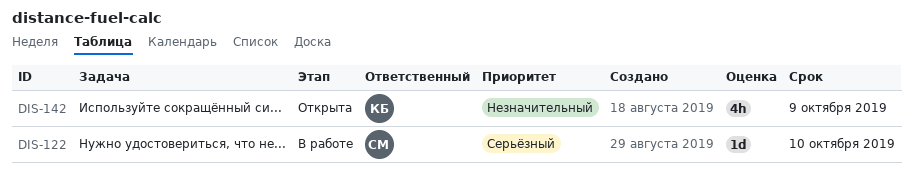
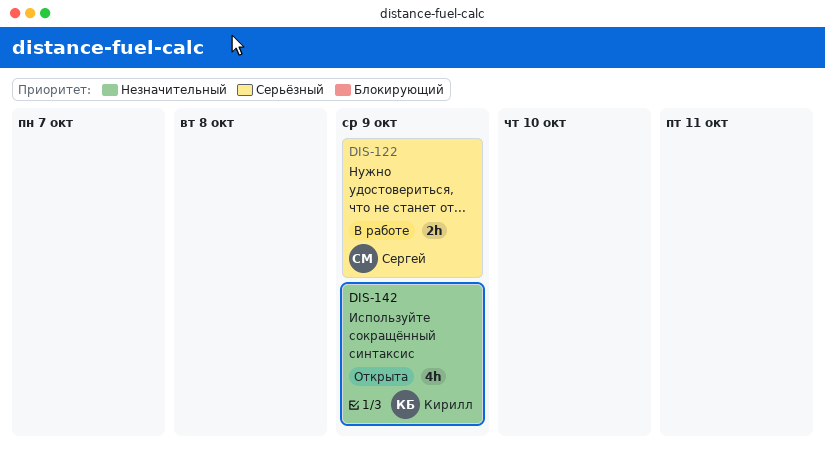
DIS-122, estimate: 1d -> 2h
DIS-122, due: Oct 10 -> Oct 9

